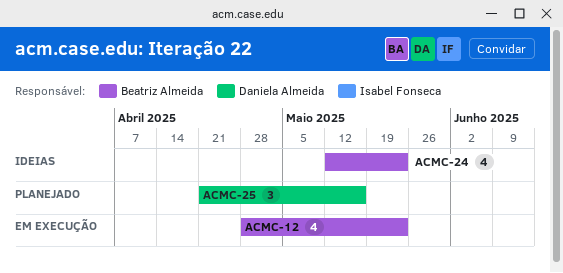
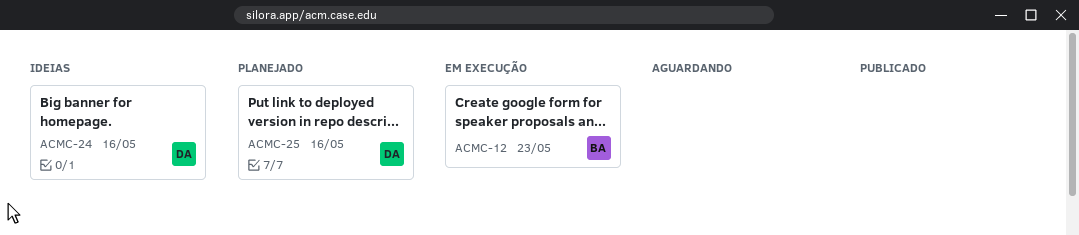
ACMC-24, owner: Beatriz Almeida -> Daniela Almeida
ACMC-24, due: May 23 -> May 16

